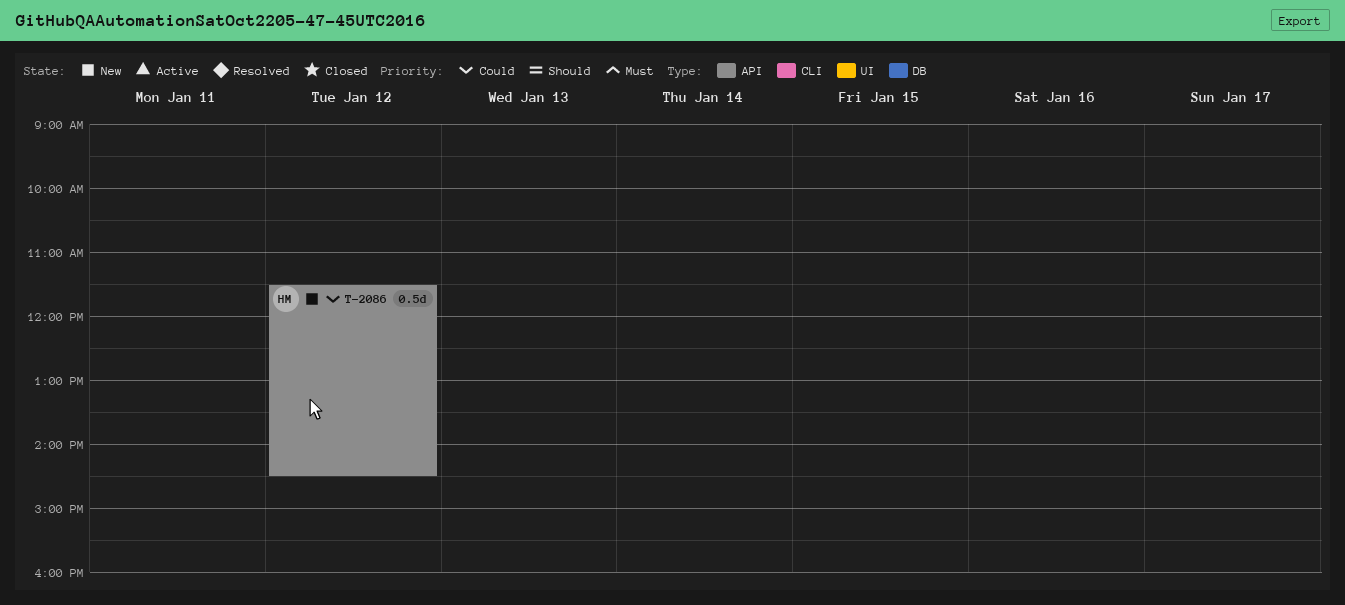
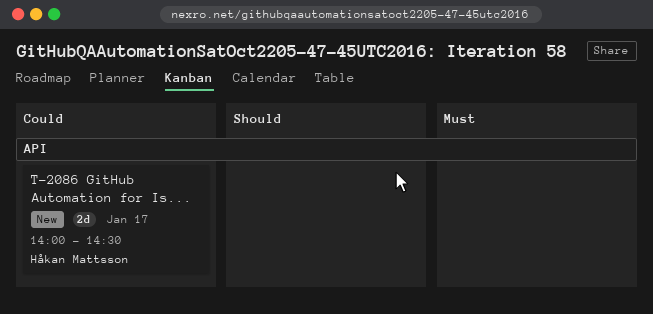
T-2086, estimate: 0.5d -> 2d
T-2086, day: Jan 12 -> Jan 17
T-2086, begins: 11:30 -> 14:00

